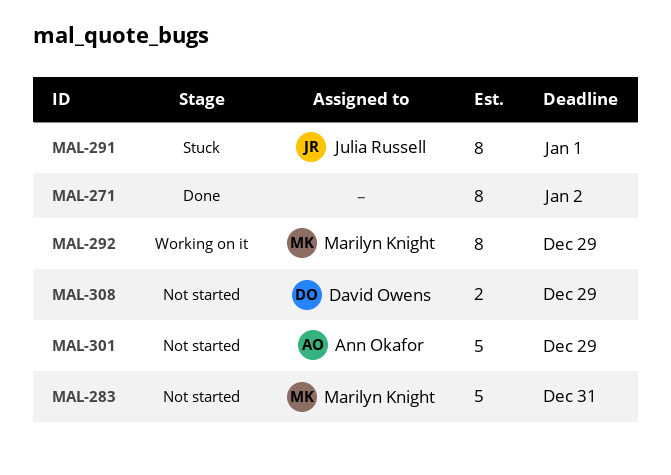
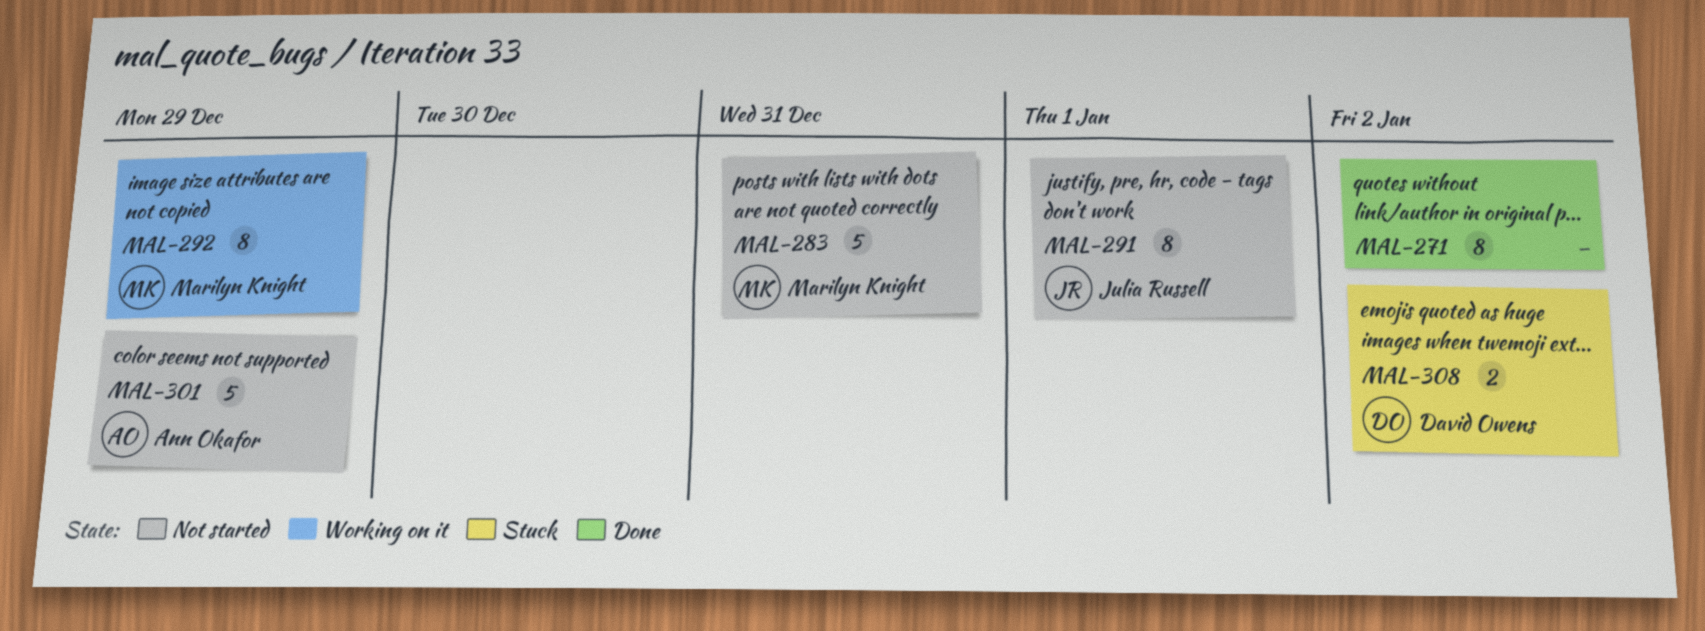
MAL-291, status: Stuck -> Not started
MAL-308, status: Not started -> Stuck
MAL-308, due: Dec 29 -> Jan 2

